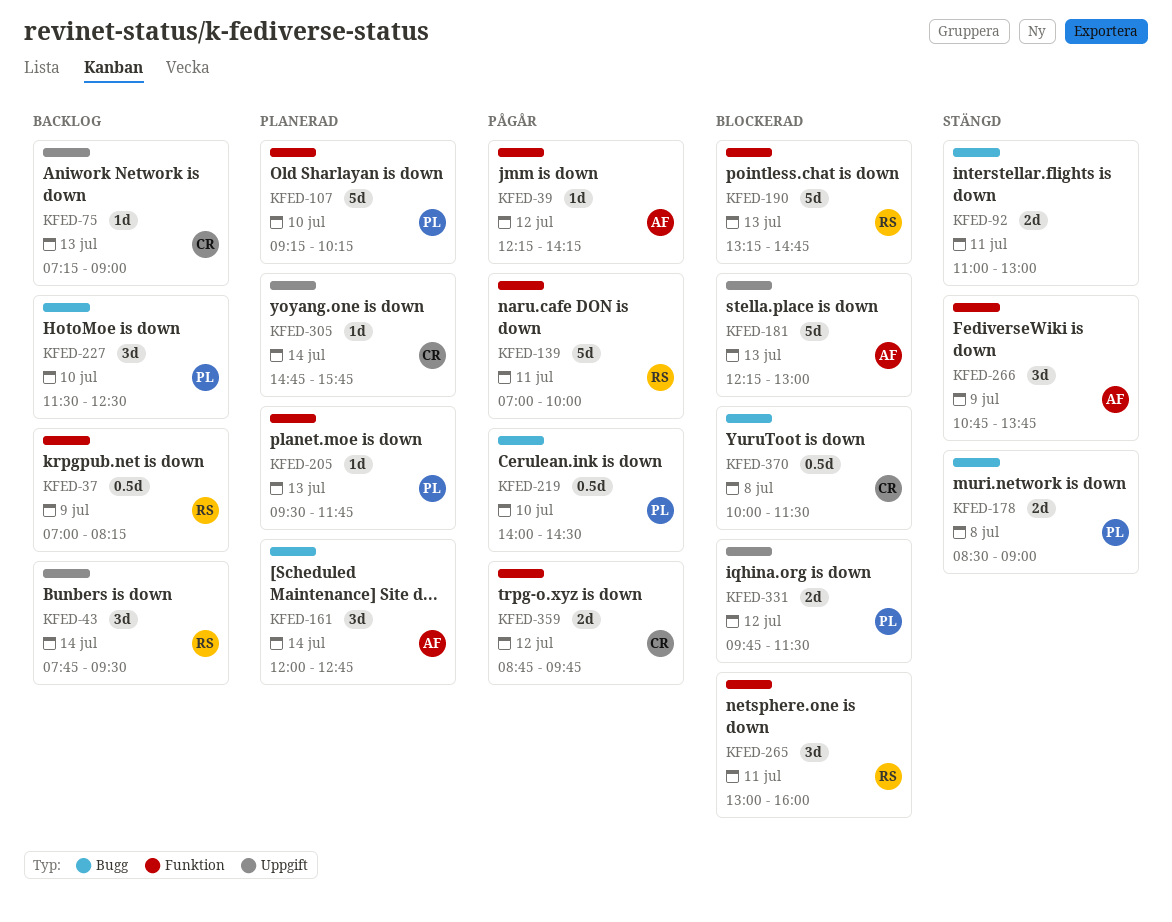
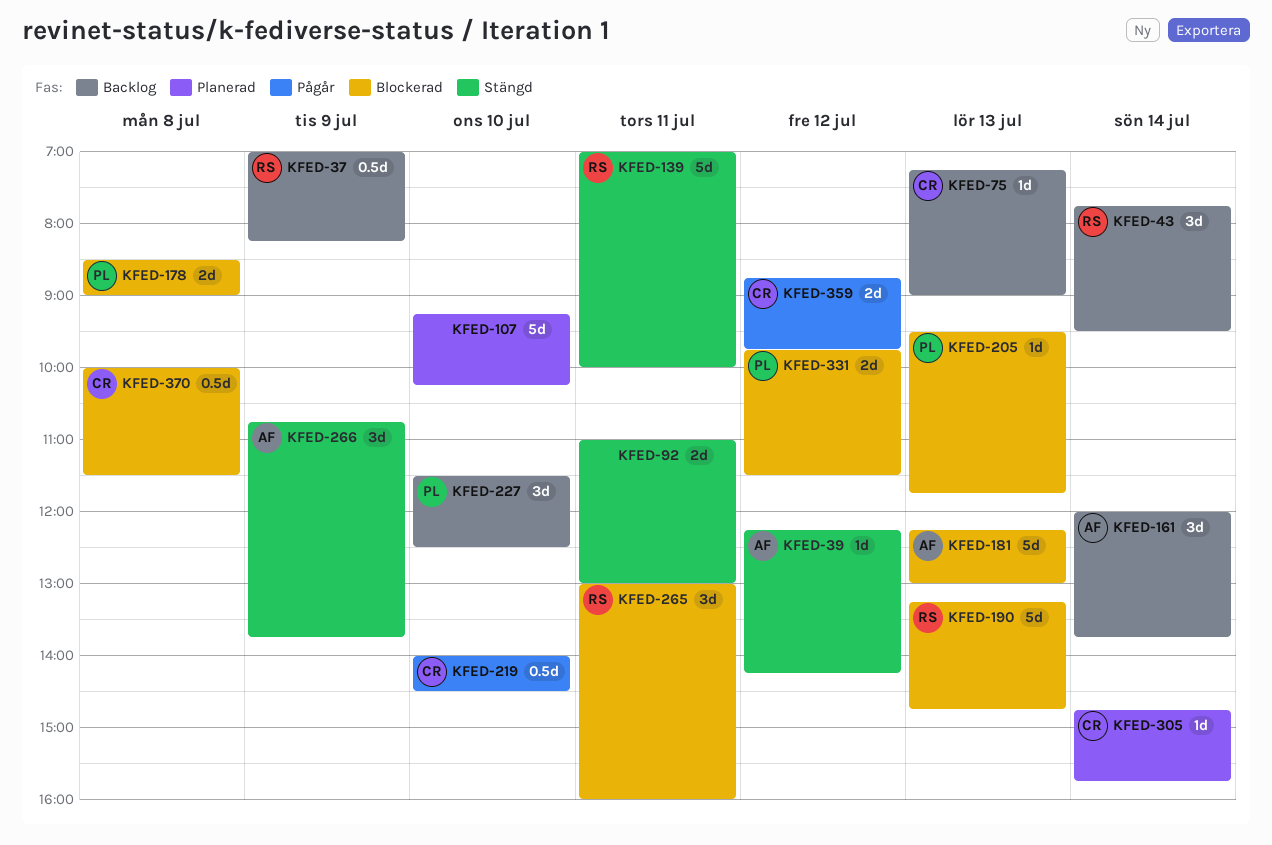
KFED-39, status: Pågår -> Stängd
KFED-107, owner: PL -> none
KFED-139, status: Pågår -> Stängd
KFED-161, status: Planerad -> Backlog
KFED-161, ends: 12:45 -> 13:45
KFED-178, status: Stängd -> Blockerad
KFED-205, status: Planerad -> Blockerad
KFED-219, owner: PL -> CR

